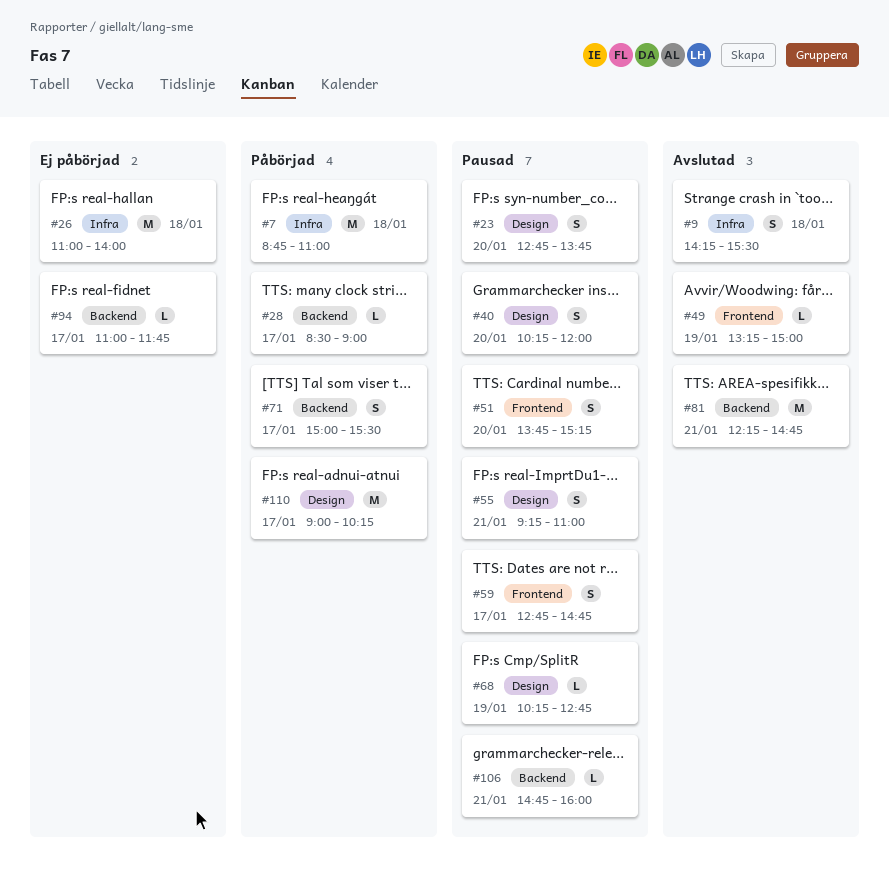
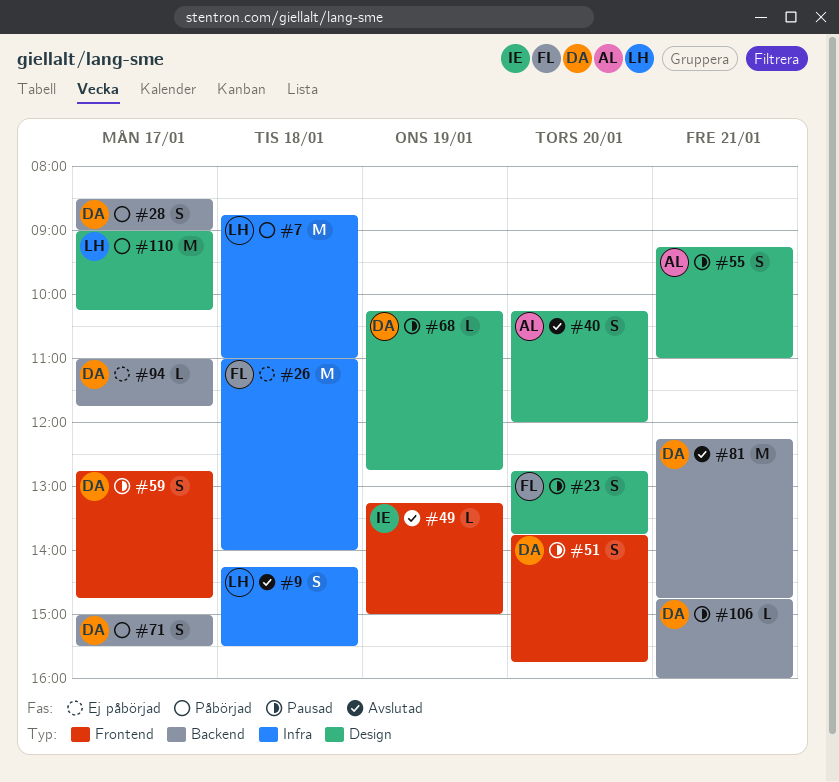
#28, estimate: L -> S
#40, status: Pausad -> Avslutad
#51, ends: 15:15 -> 15:45

